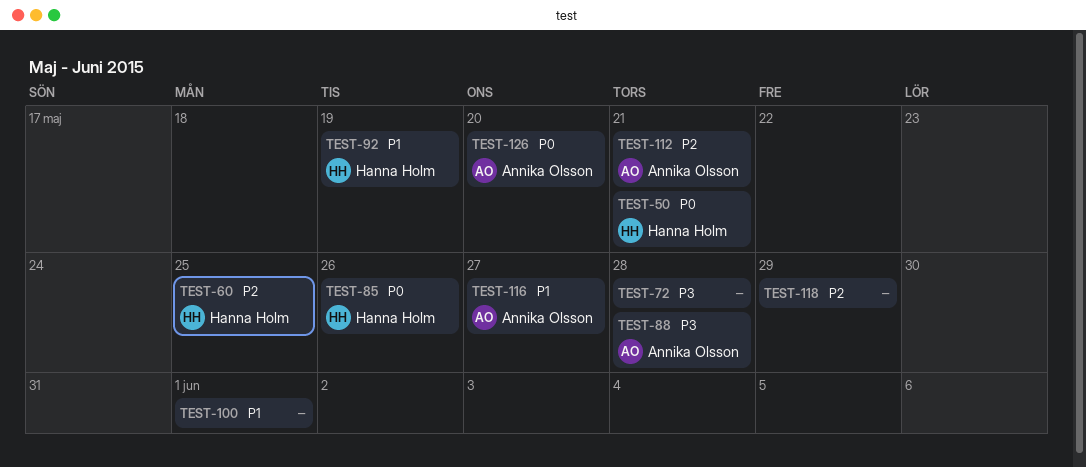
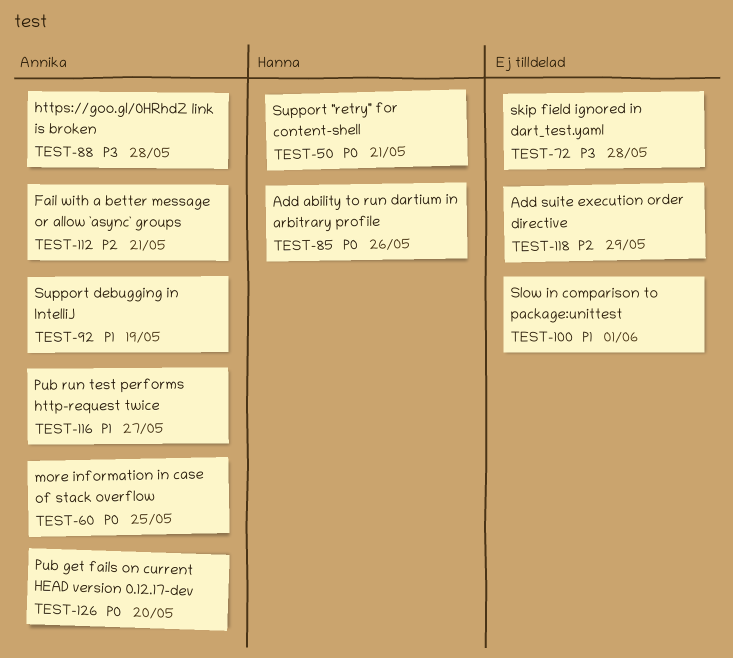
TEST-60, owner: Hanna Holm -> Annika Olsson
TEST-60, priority: P2 -> P0
TEST-92, owner: Hanna Holm -> Annika Olsson

